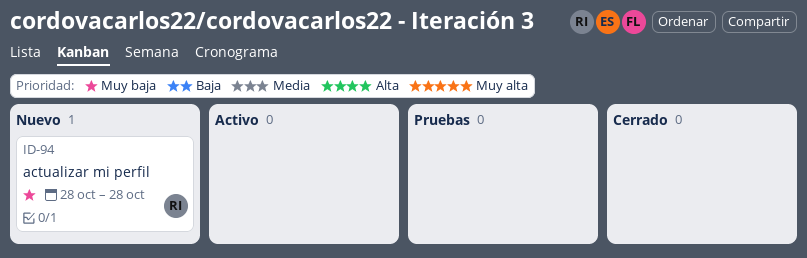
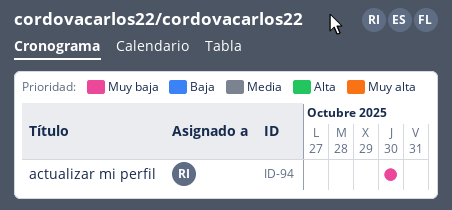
ID-94, start: Oct 28 -> Oct 30
ID-94, due: Oct 28 -> Oct 30

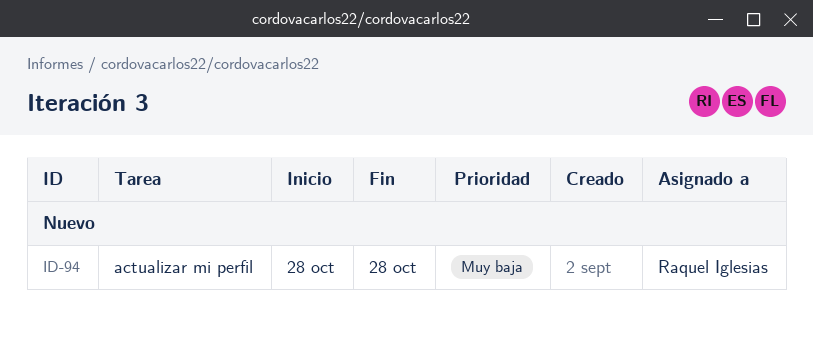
ID-94, start: Oct 30 -> Oct 28
ID-94, due: Oct 30 -> Oct 28

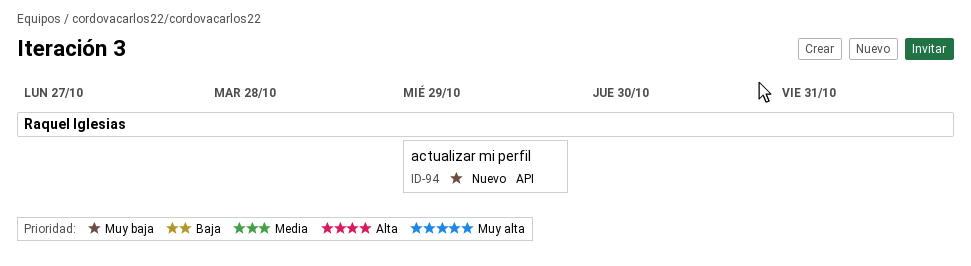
ID-94, due: Oct 28 -> Oct 29

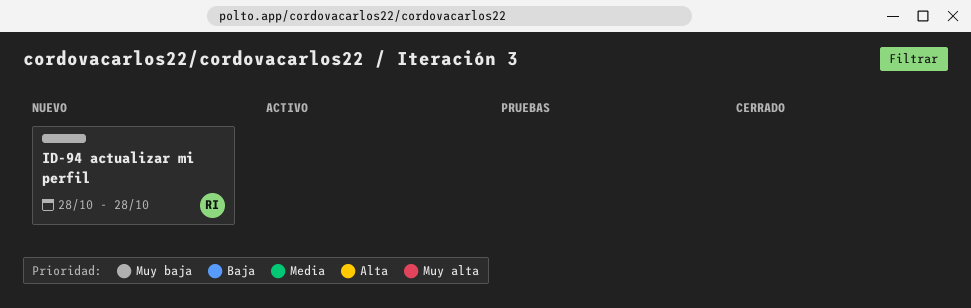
ID-94, due: Oct 29 -> Oct 28

